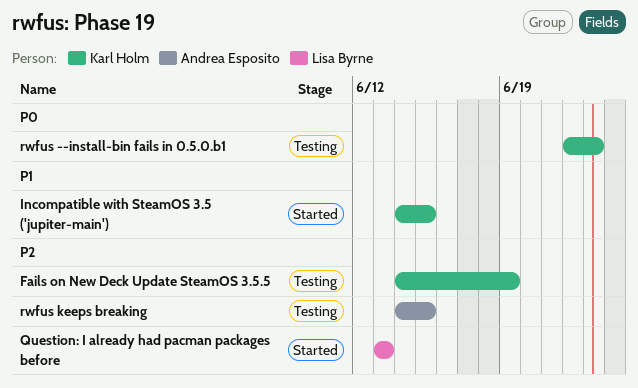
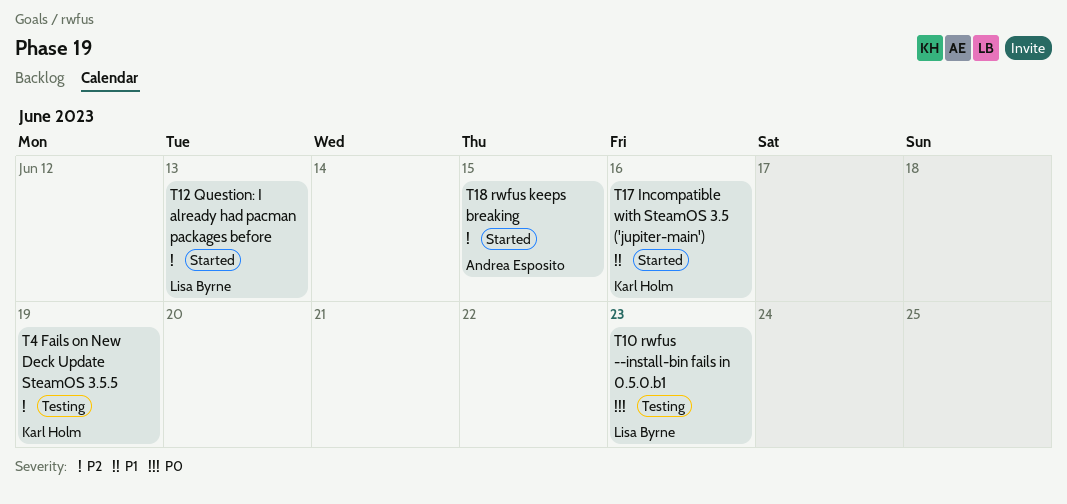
Incompatible with SteamOS 3.5 ('jupiter-main'), due: Jun 15 -> Jun 16
rwfus --install-bin fails in 0.5.0.b1, owner: Karl Holm -> Lisa Byrne
rwfus keeps breaking, status: Testing -> Started

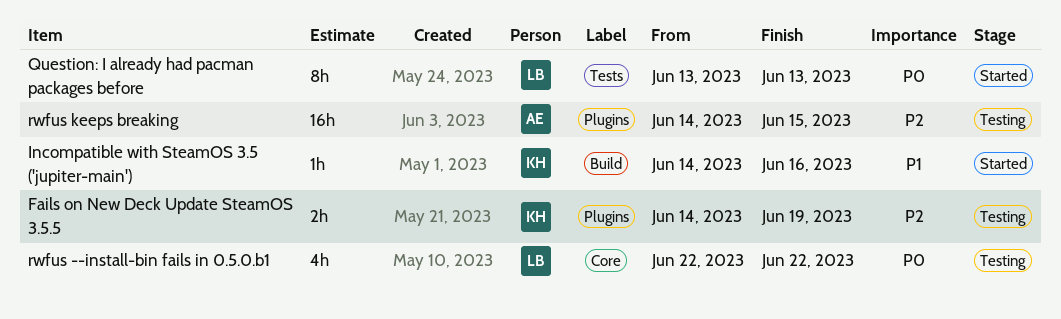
Question: I already had pacman packages before, priority: P2 -> P0
rwfus --install-bin fails in 0.5.0.b1, due: Jun 23 -> Jun 22
rwfus keeps breaking, status: Started -> Testing

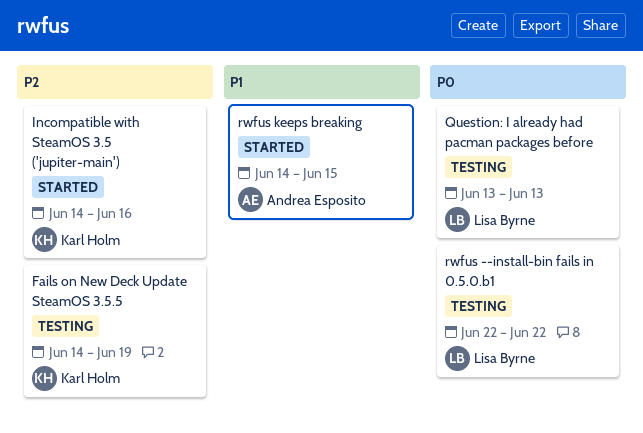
Incompatible with SteamOS 3.5 ('jupiter-main'), priority: P1 -> P2
Question: I already had pacman packages before, status: Started -> Testing
rwfus keeps breaking, status: Testing -> Started
rwfus keeps breaking, priority: P2 -> P1

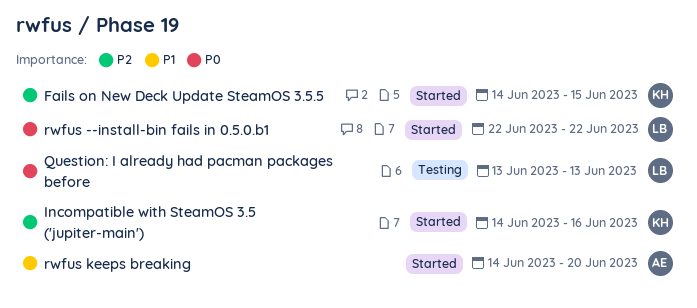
Fails on New Deck Update SteamOS 3.5.5, status: Testing -> Started
Fails on New Deck Update SteamOS 3.5.5, due: Jun 19 -> Jun 15
rwfus --install-bin fails in 0.5.0.b1, status: Testing -> Started
rwfus keeps breaking, due: Jun 15 -> Jun 20

